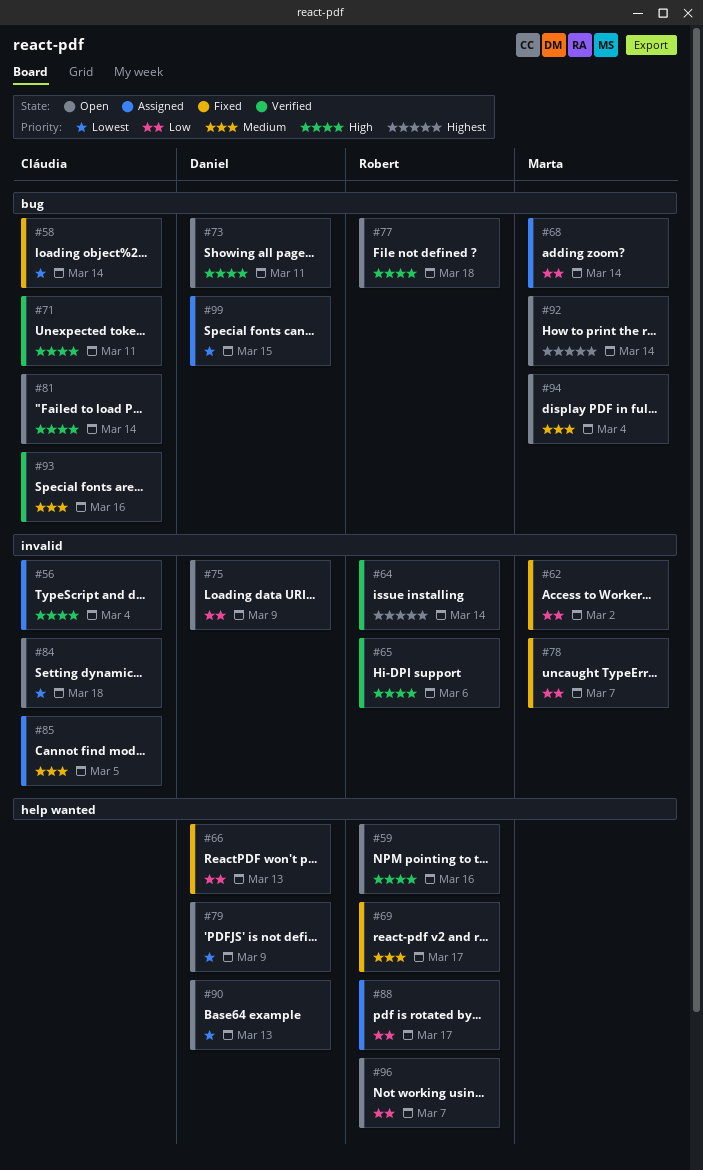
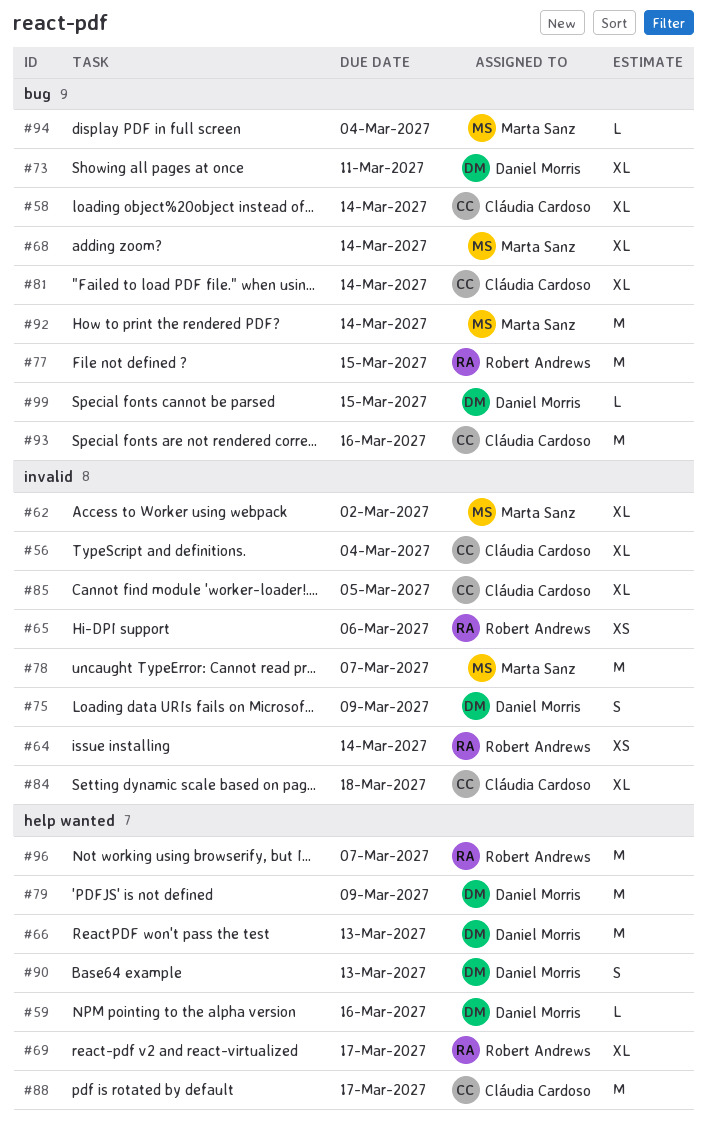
#59, owner: Robert Andrews -> Daniel Morris
#71: present -> none
#77, due: Mar 18 -> Mar 15
#88, owner: Robert Andrews -> Cláudia Cardoso

